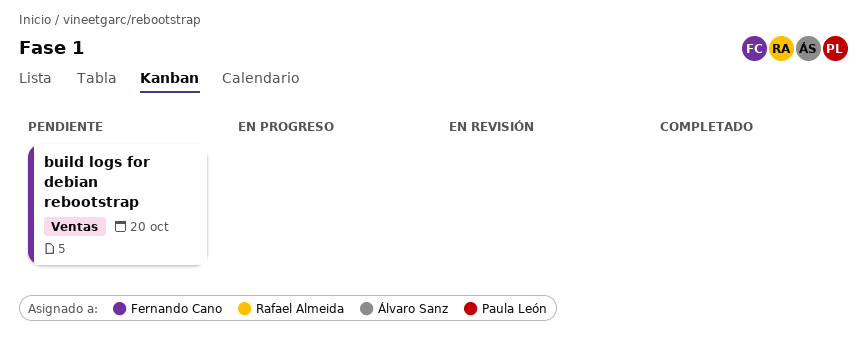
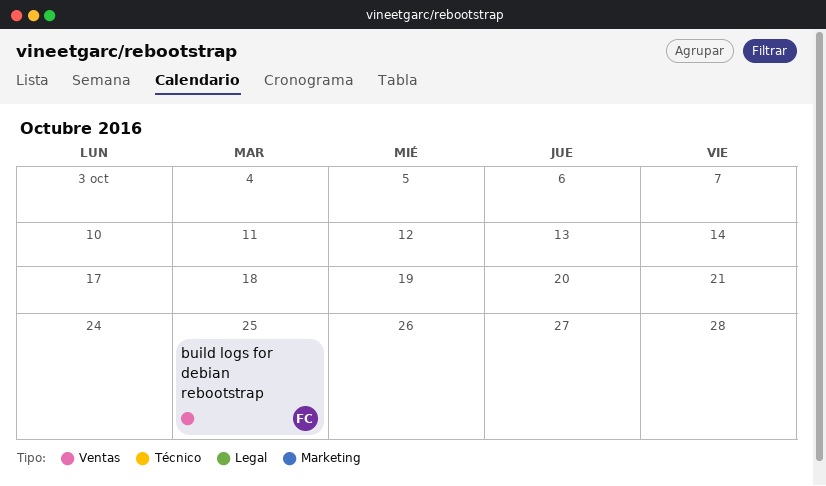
build logs for debian rebootstrap, due: Oct 20 -> Oct 25

